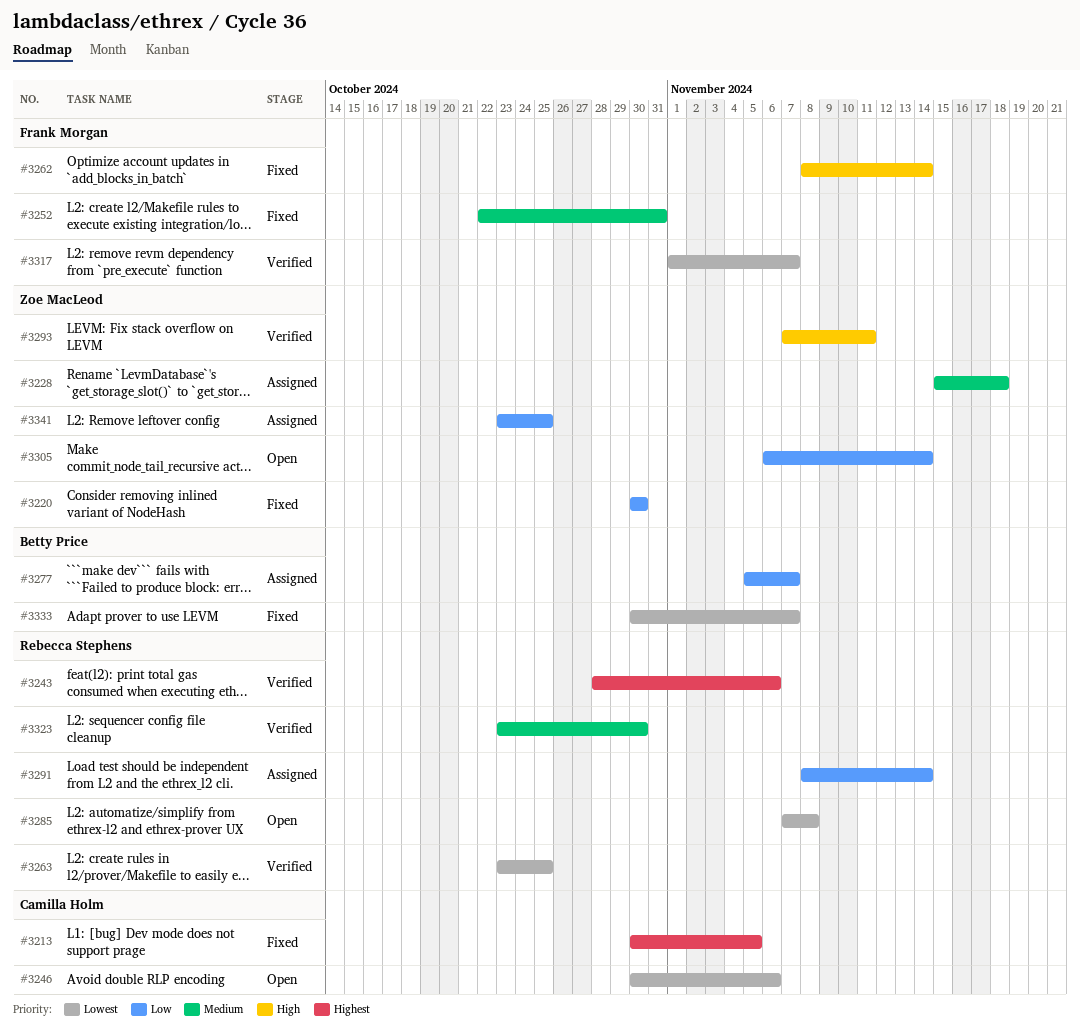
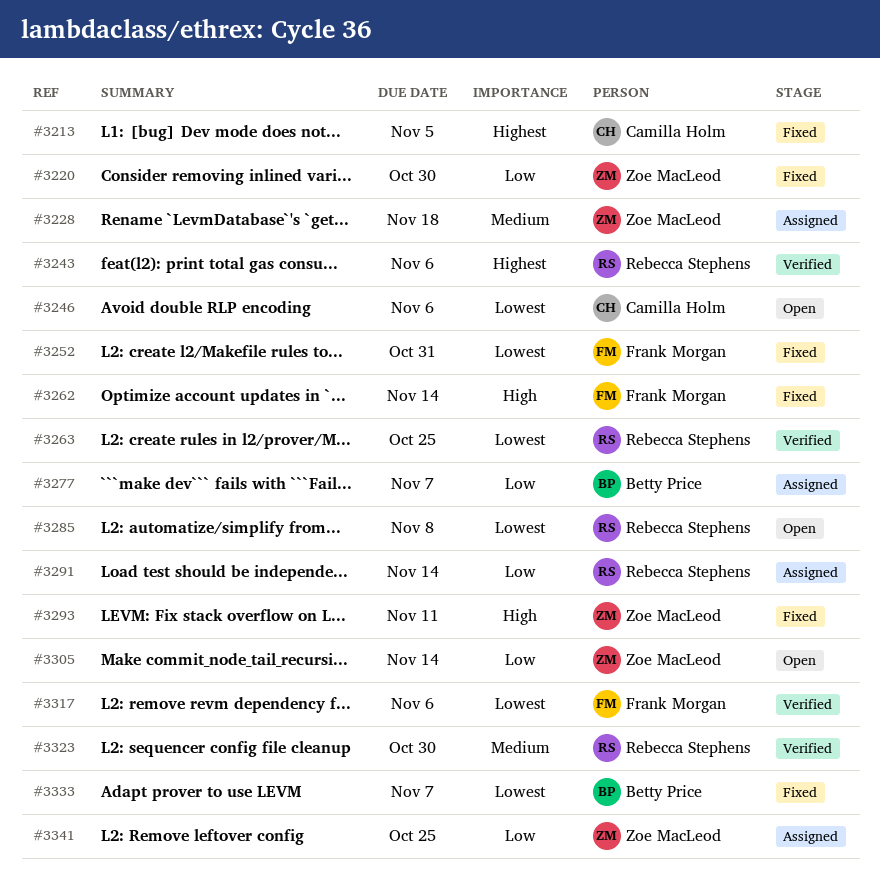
#3252, priority: Medium -> Lowest
#3293, status: Verified -> Fixed
#3317, due: Nov 7 -> Nov 6

